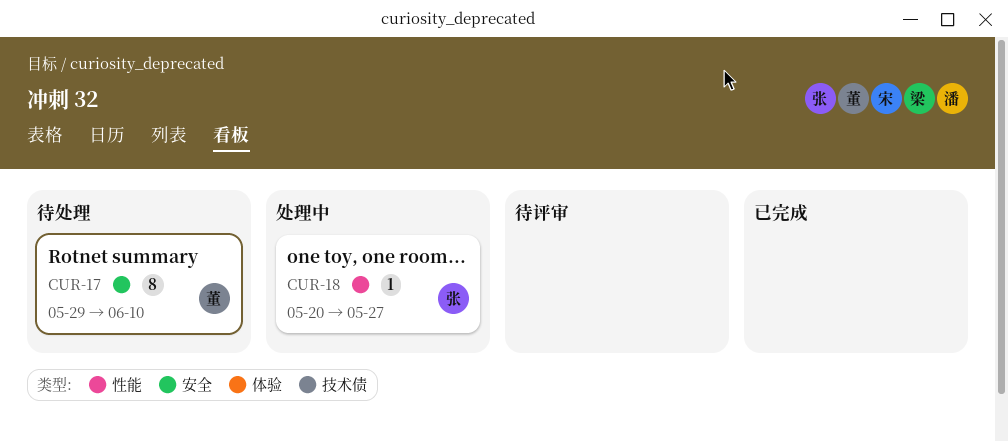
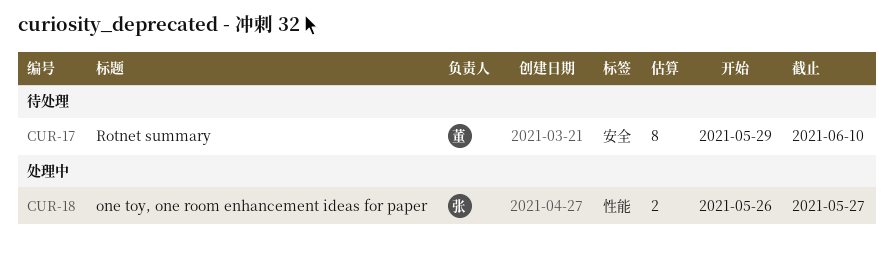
CUR-18, estimate: 1 -> 2
CUR-18, start: May 20 -> May 26

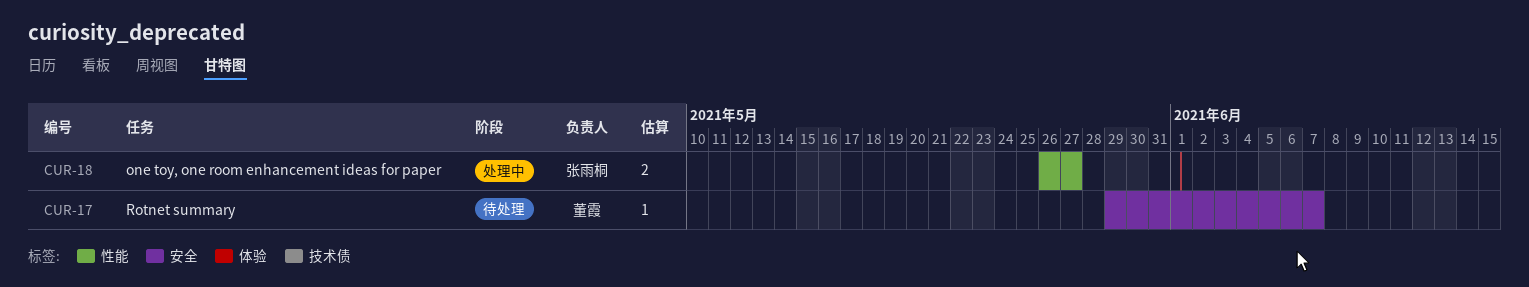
CUR-17, estimate: 8 -> 1
CUR-17, due: Jun 10 -> Jun 7

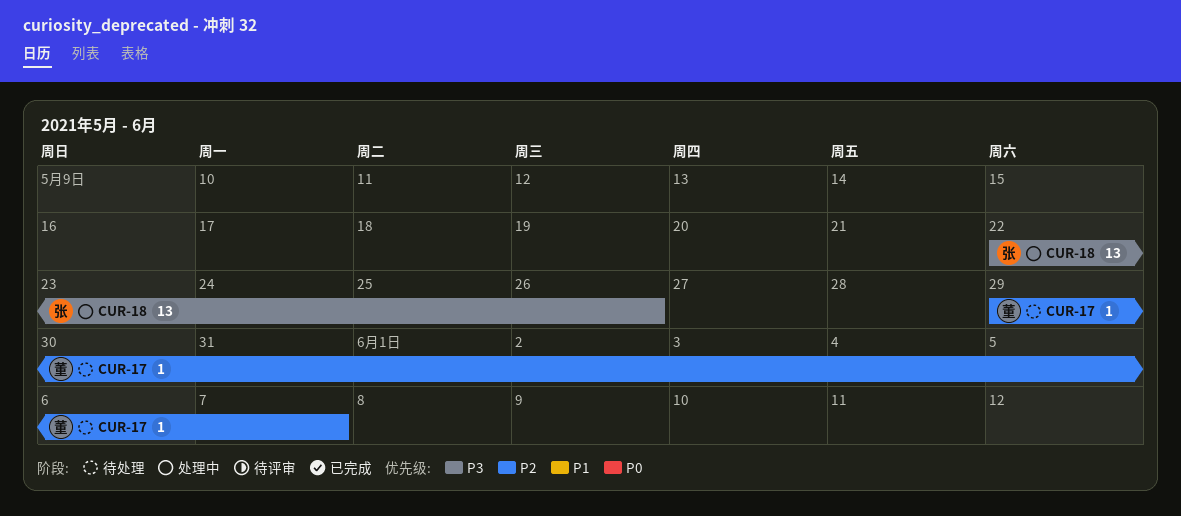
CUR-18, estimate: 2 -> 13
CUR-18, start: May 26 -> May 22
CUR-18, due: May 27 -> May 26

